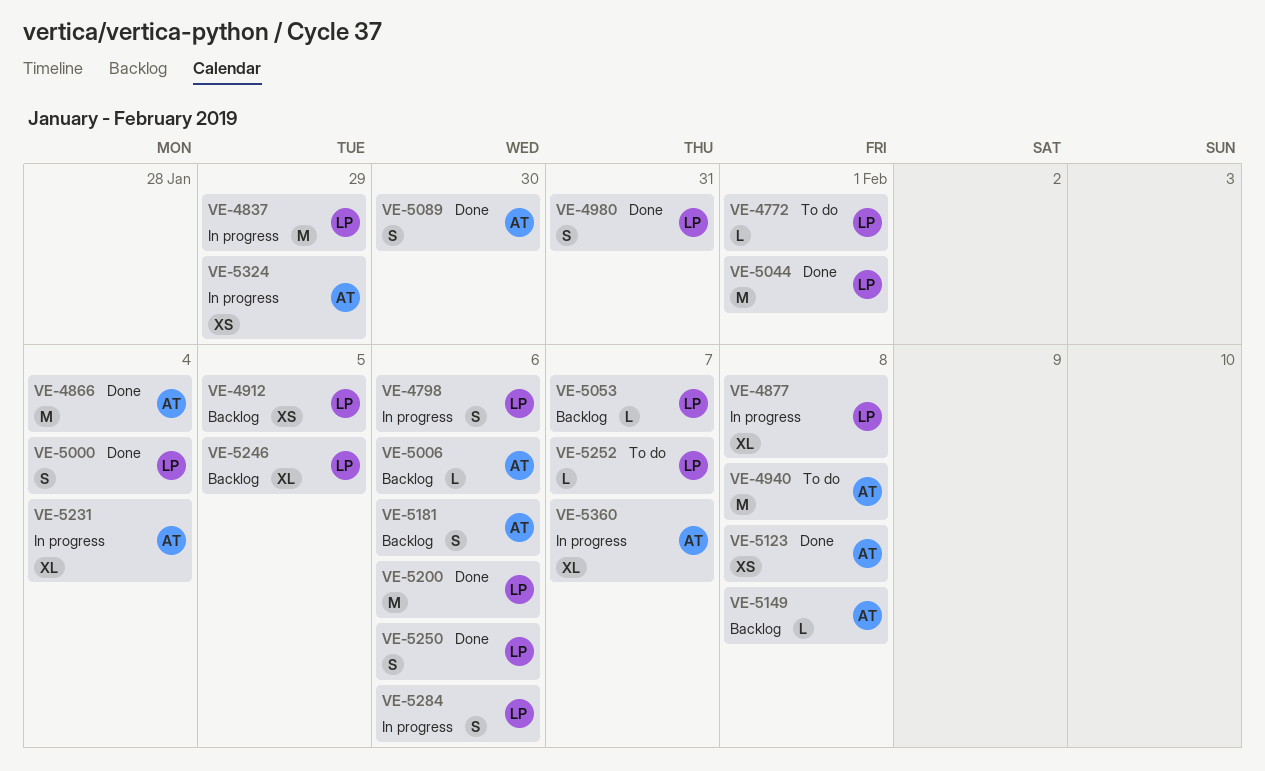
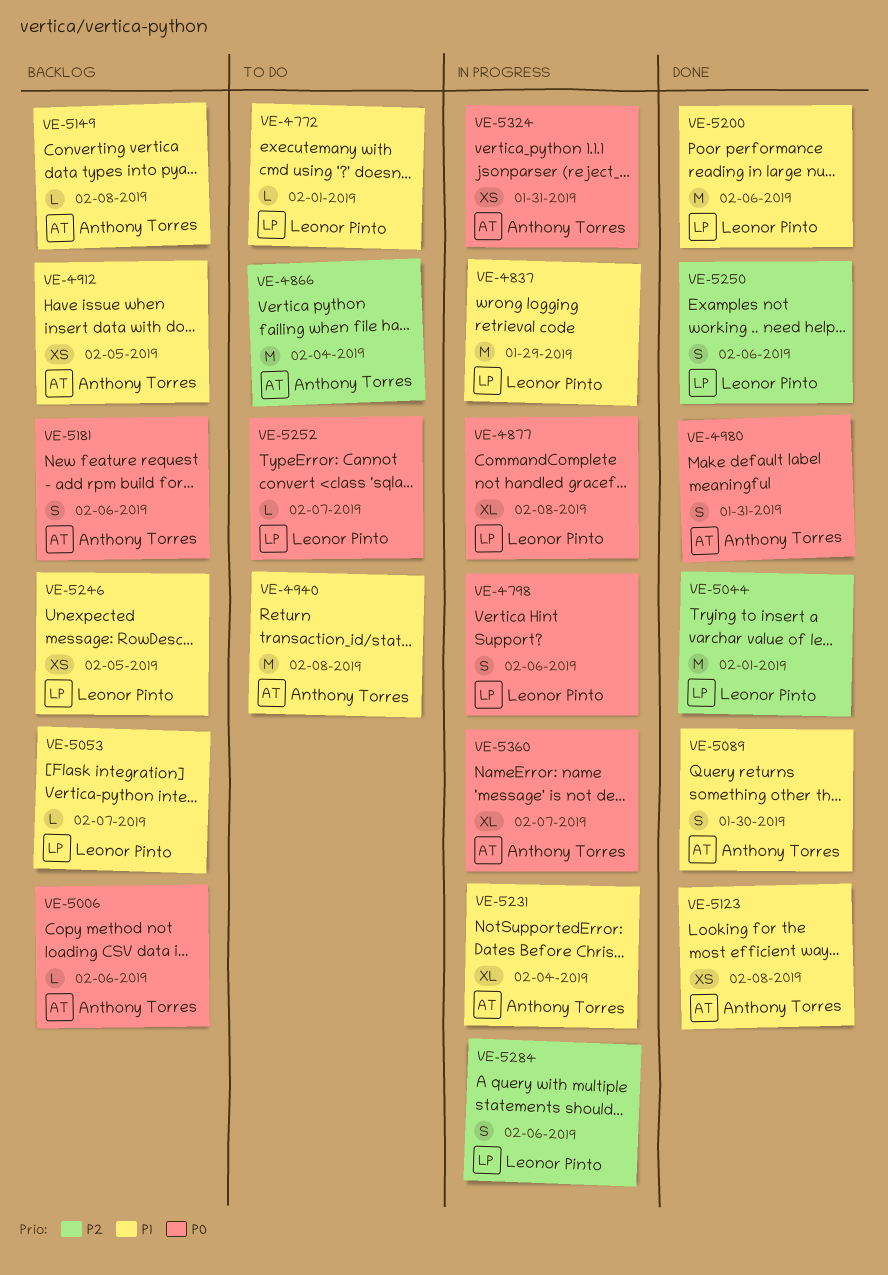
VE-4866, status: Done -> To do
VE-4912, owner: Leonor Pinto -> Anthony Torres
VE-4980, owner: Leonor Pinto -> Anthony Torres
VE-5000: present -> none
VE-5246, estimate: XL -> XS
VE-5324, due: Jan 29 -> Jan 31

